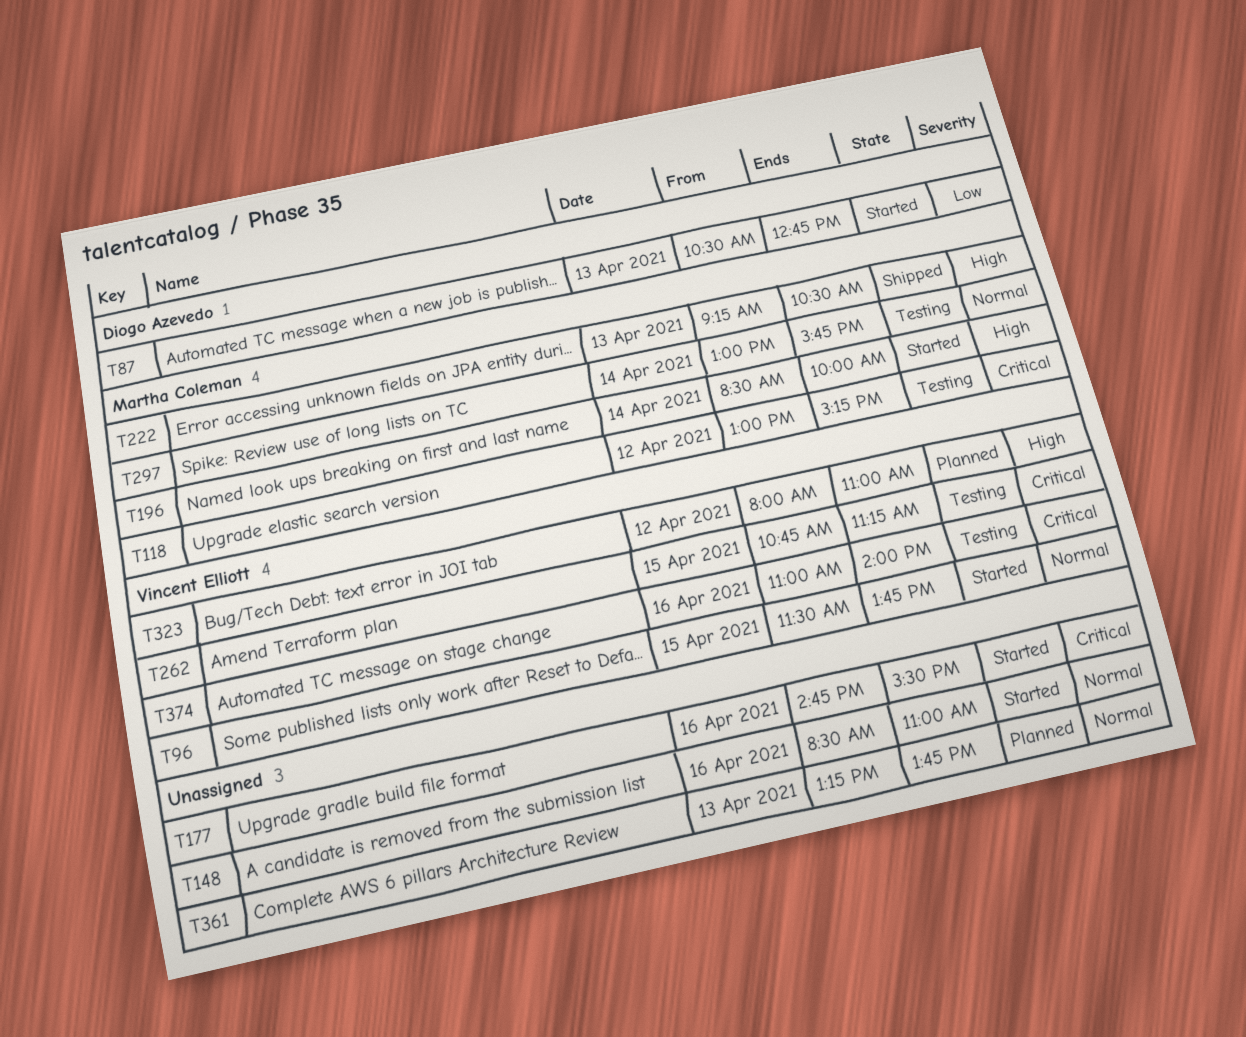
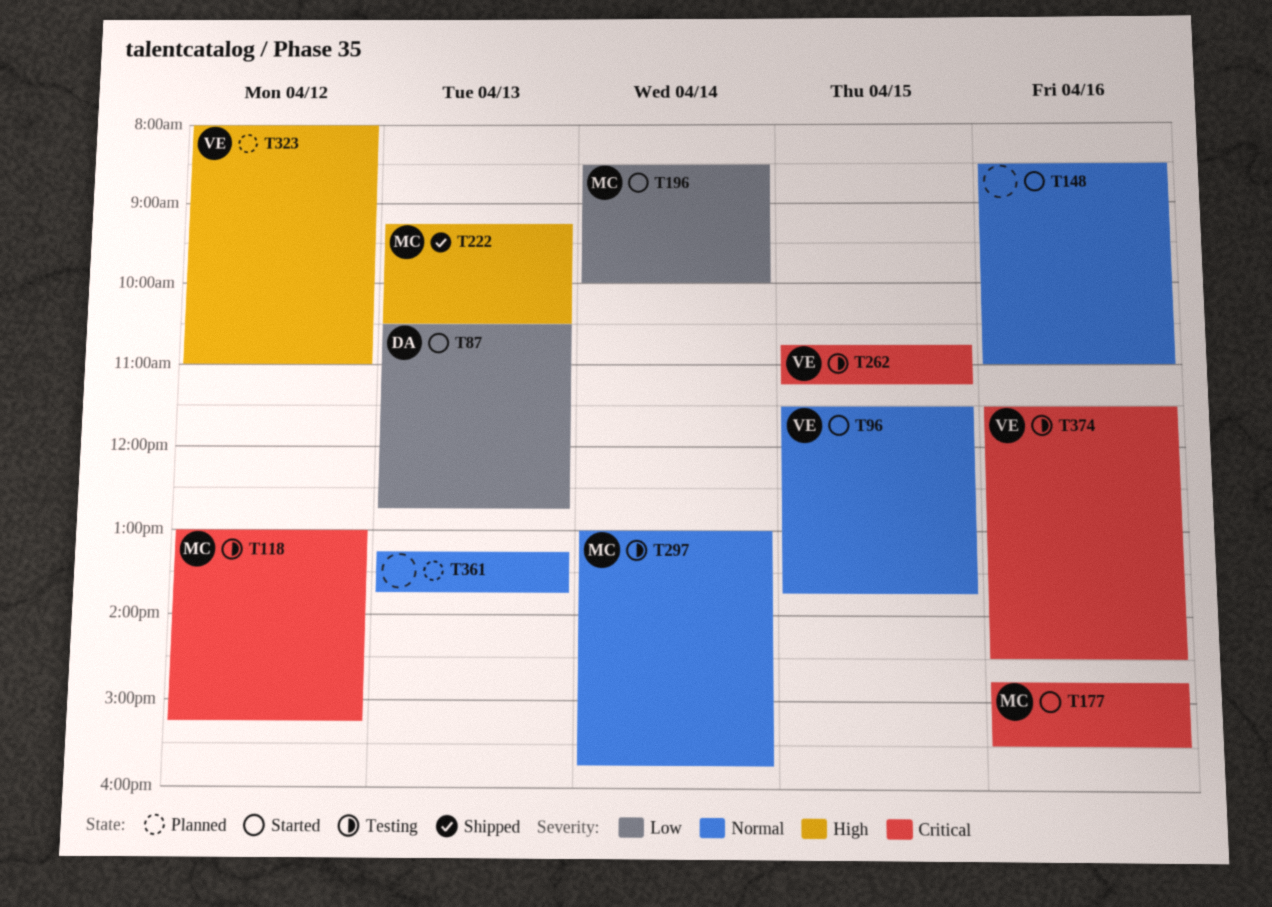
T177, owner: none -> Martha Coleman
T196, priority: High -> Low
T374, begins: 11:00 -> 11:30
T374, ends: 14:00 -> 14:30

